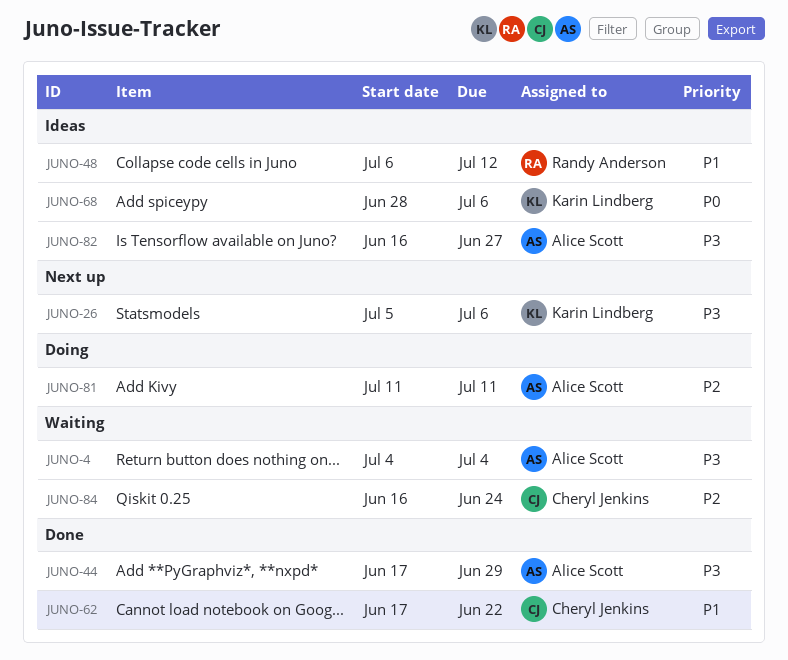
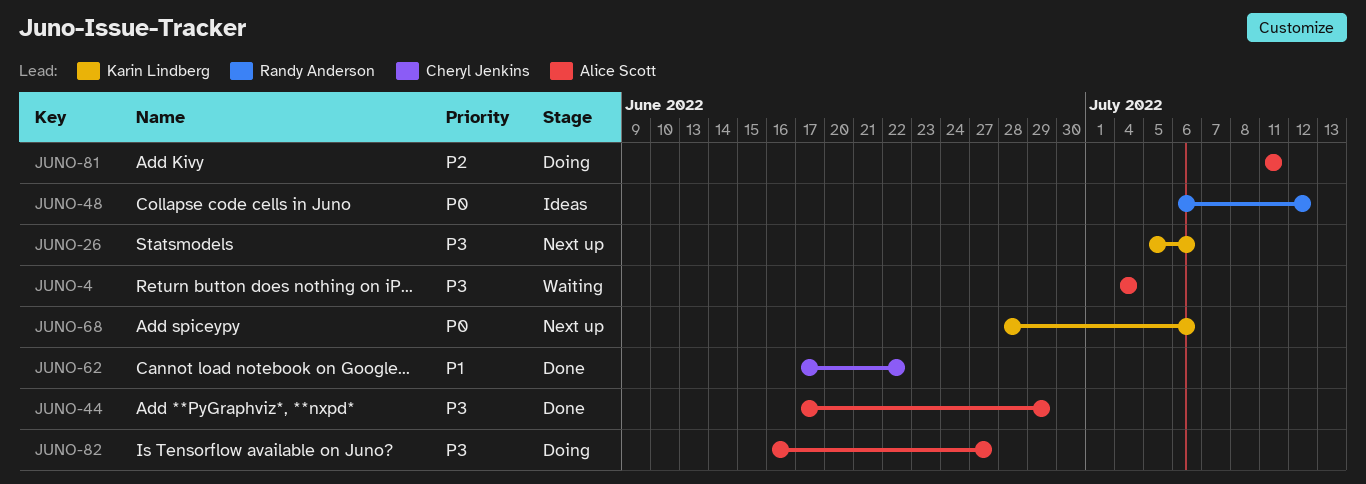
JUNO-48, priority: P1 -> P0
JUNO-68, status: Ideas -> Next up
JUNO-82, status: Ideas -> Doing
JUNO-84: present -> none

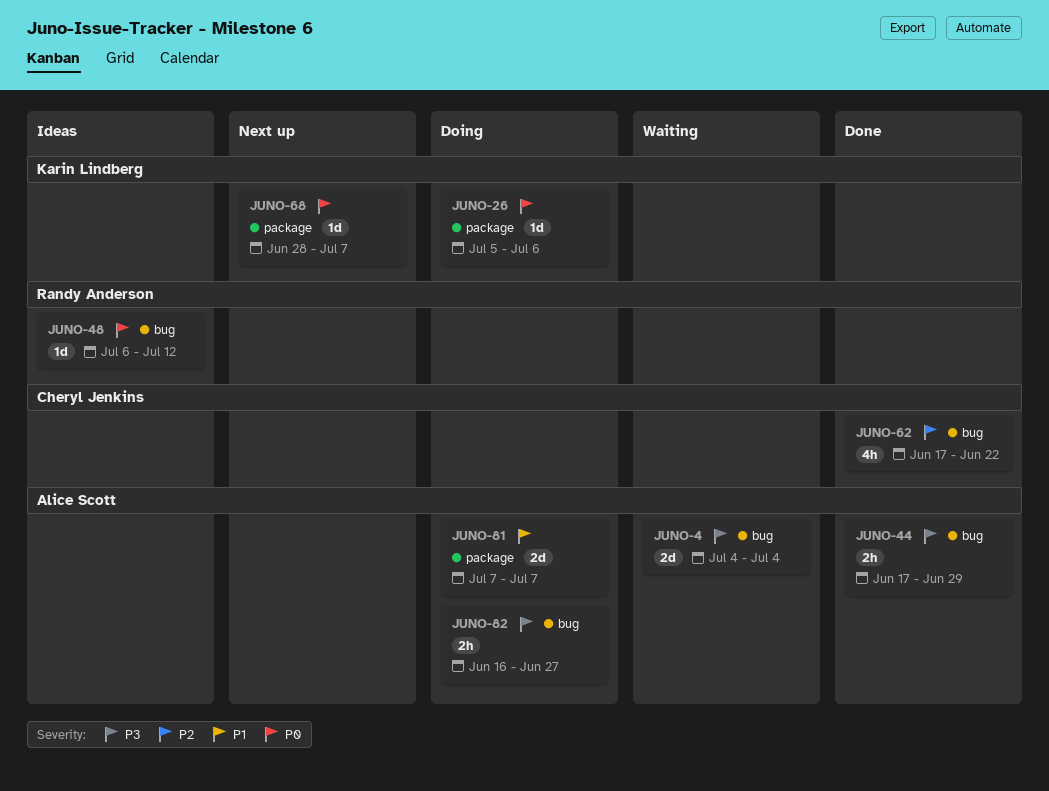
JUNO-26, status: Next up -> Doing
JUNO-26, priority: P3 -> P0
JUNO-62, priority: P1 -> P2
JUNO-68, due: Jul 6 -> Jul 7
JUNO-81, priority: P2 -> P1
JUNO-81, start: Jul 11 -> Jul 7
JUNO-81, due: Jul 11 -> Jul 7

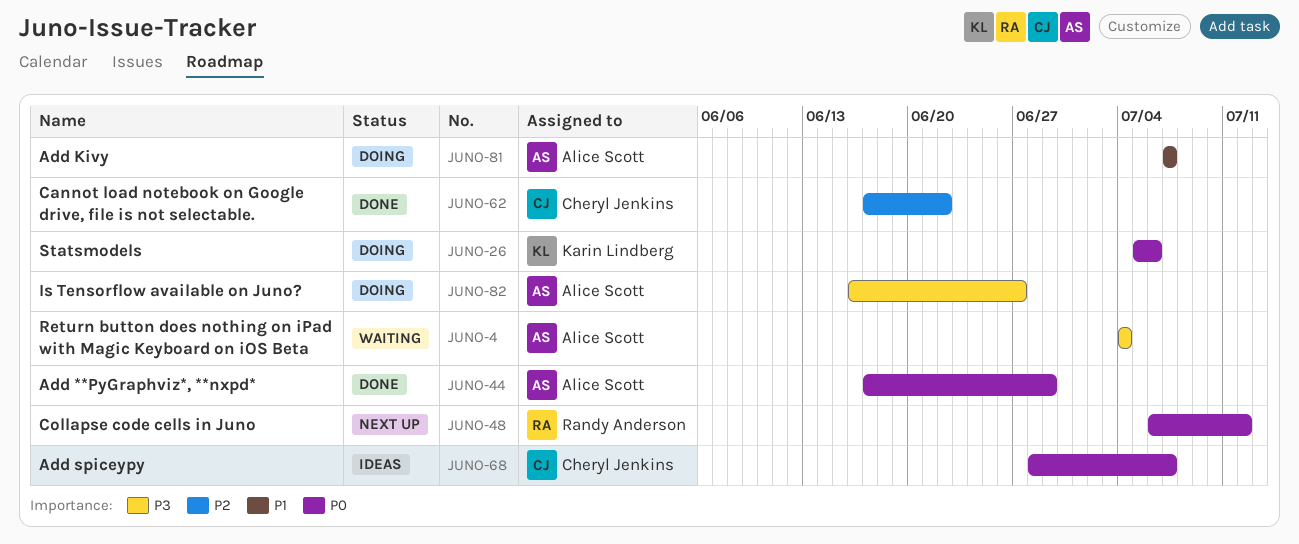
JUNO-44, priority: P3 -> P0
JUNO-48, status: Ideas -> Next up
JUNO-68, status: Next up -> Ideas
JUNO-68, owner: Karin Lindberg -> Cheryl Jenkins

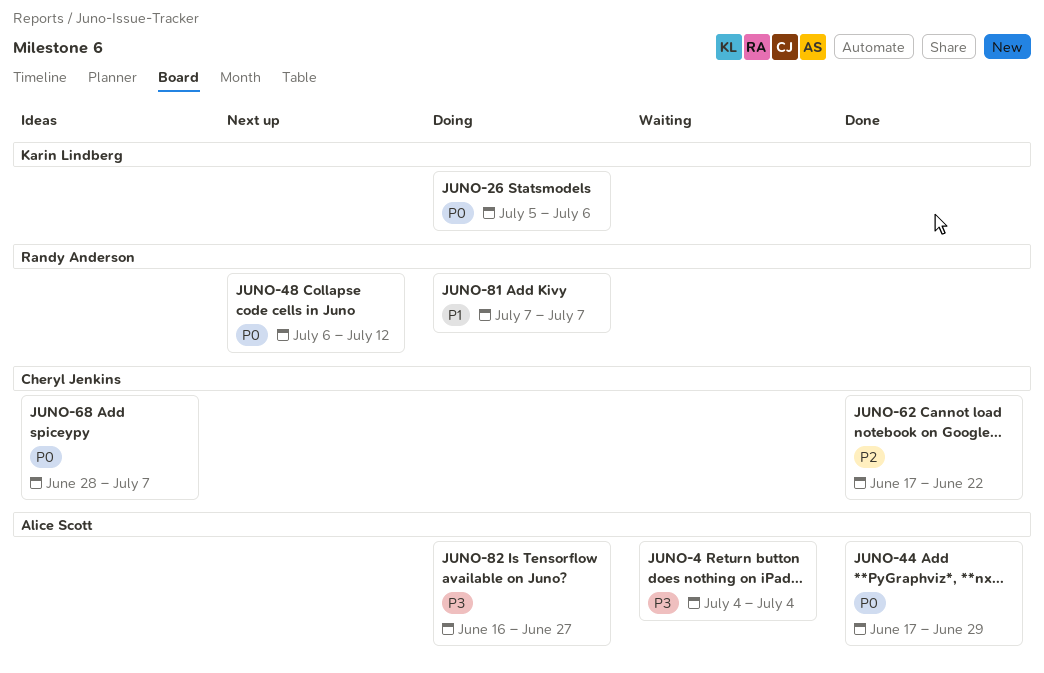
JUNO-81, owner: Alice Scott -> Randy Anderson

